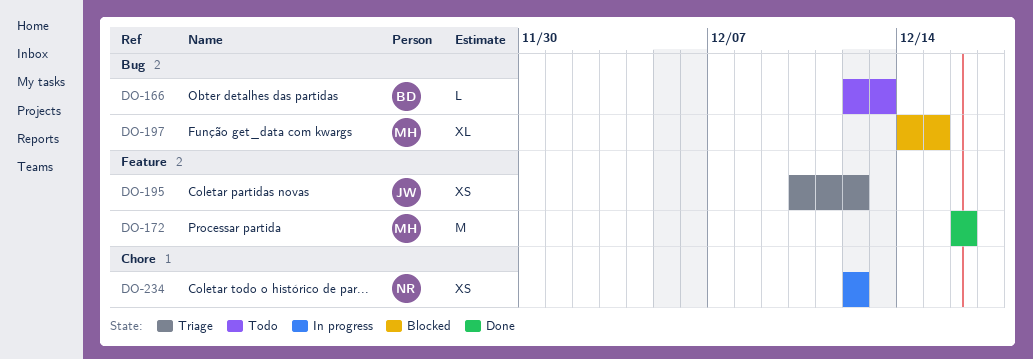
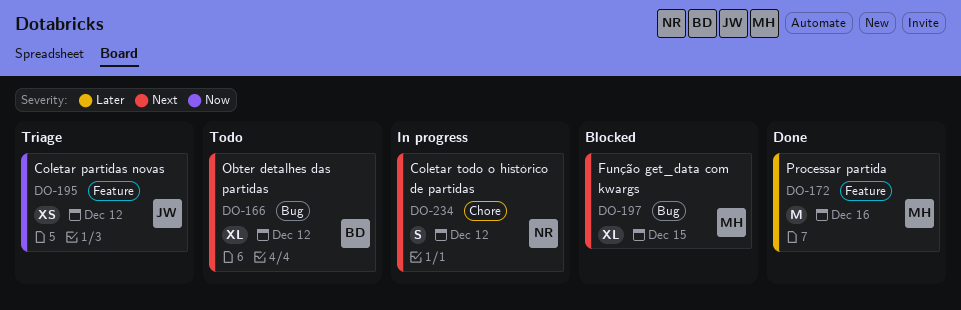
DO-166, estimate: L -> XL
DO-166, due: Dec 13 -> Dec 12
DO-234, estimate: XS -> S

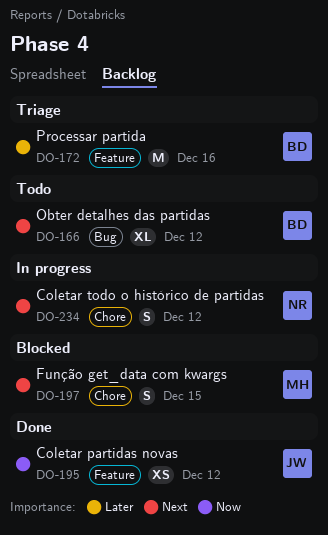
DO-172, status: Done -> Triage
DO-172, owner: MH -> BD
DO-195, status: Triage -> Done
DO-197, label: Bug -> Chore
DO-197, estimate: XL -> S

